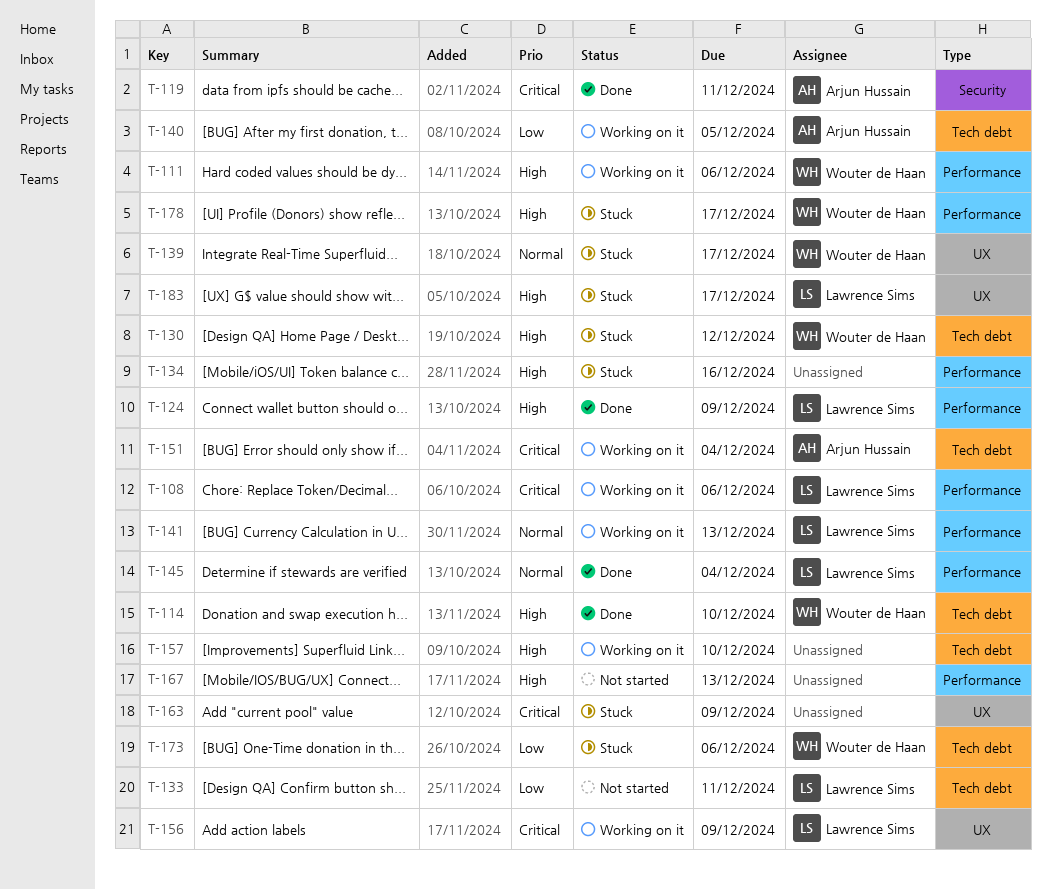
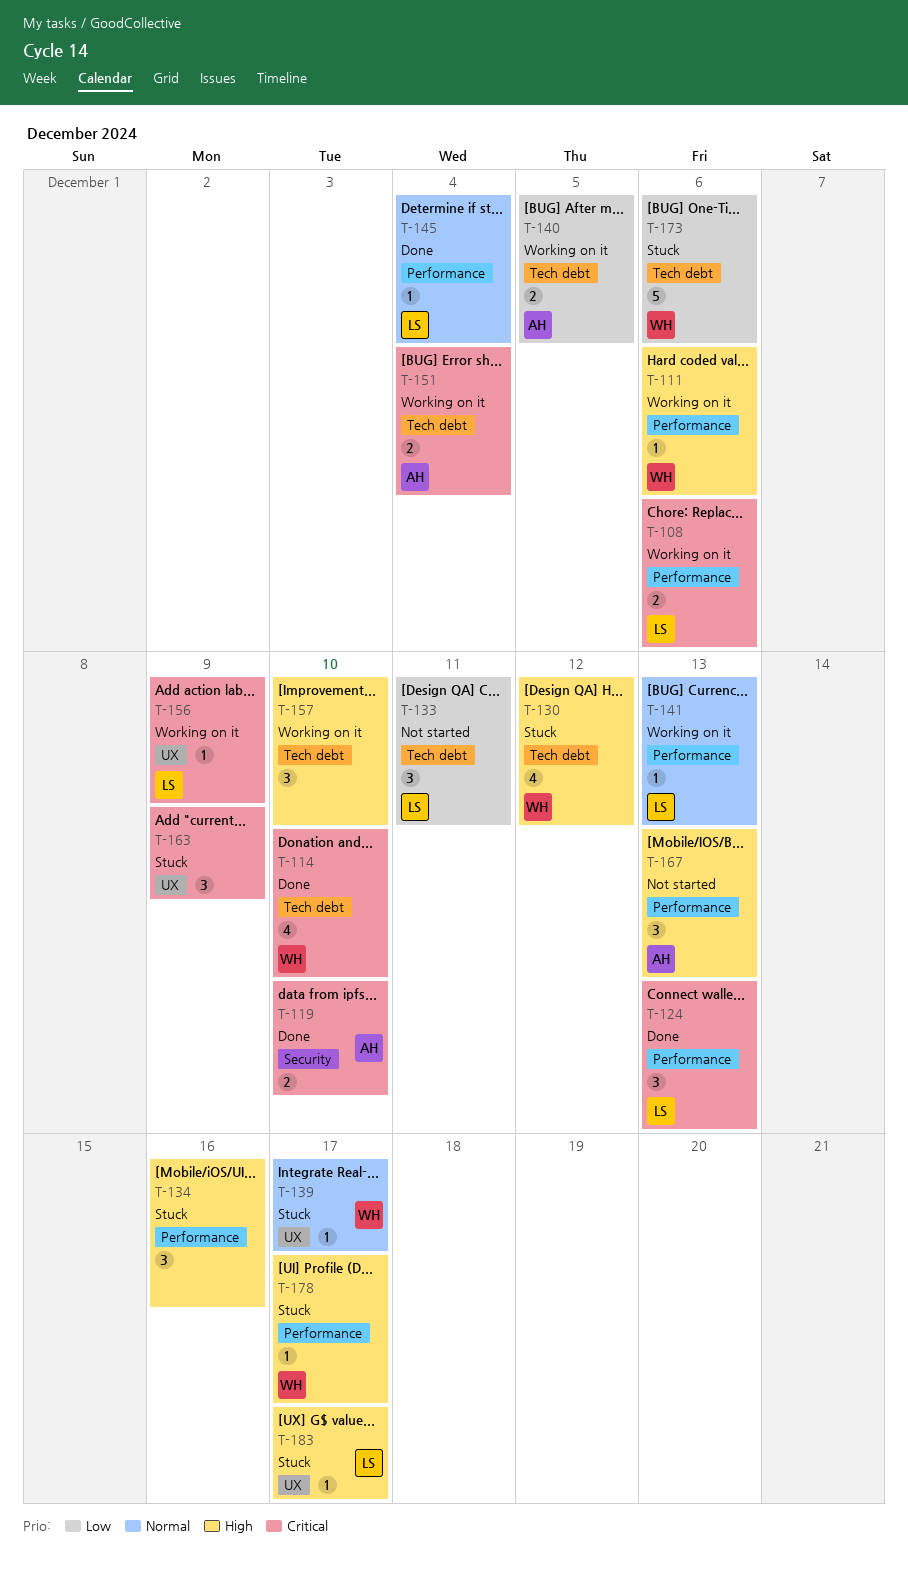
T-114, priority: High -> Critical
T-119, due: Dec 11 -> Dec 10
T-124, priority: High -> Critical
T-124, due: Dec 9 -> Dec 13
T-167, owner: none -> Arjun Hussain

